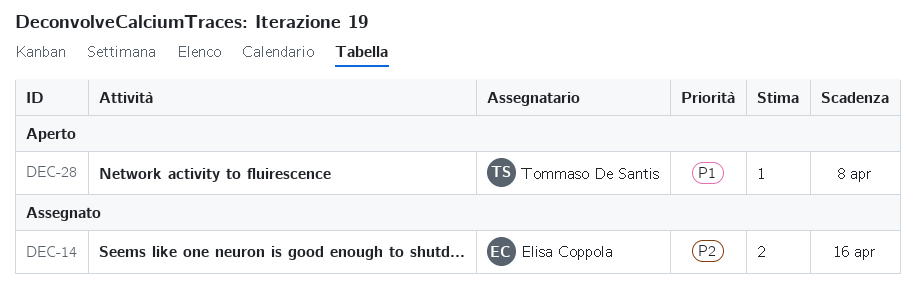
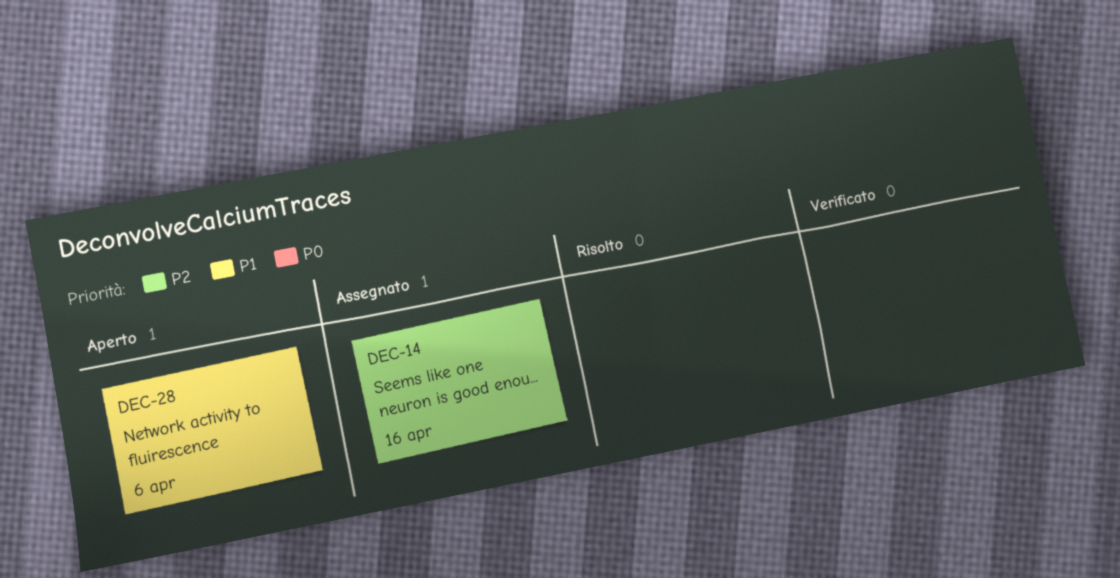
DEC-28, due: Apr 8 -> Apr 6

